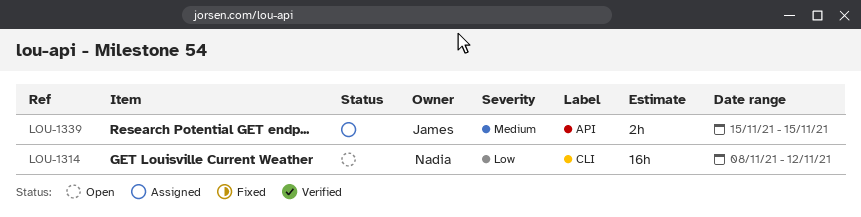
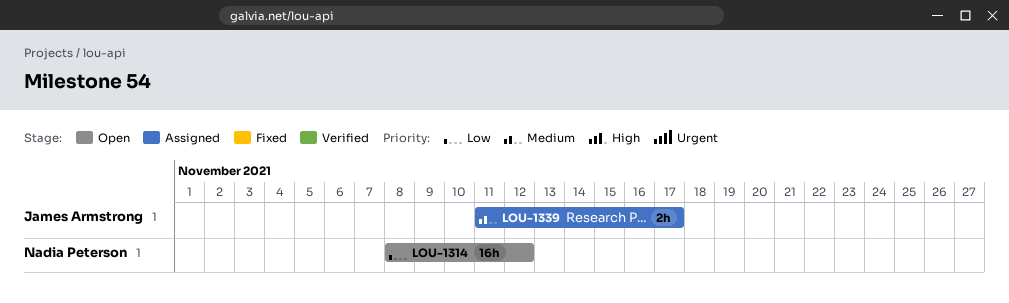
LOU-1339, start: Nov 15 -> Nov 11
LOU-1339, due: Nov 15 -> Nov 17

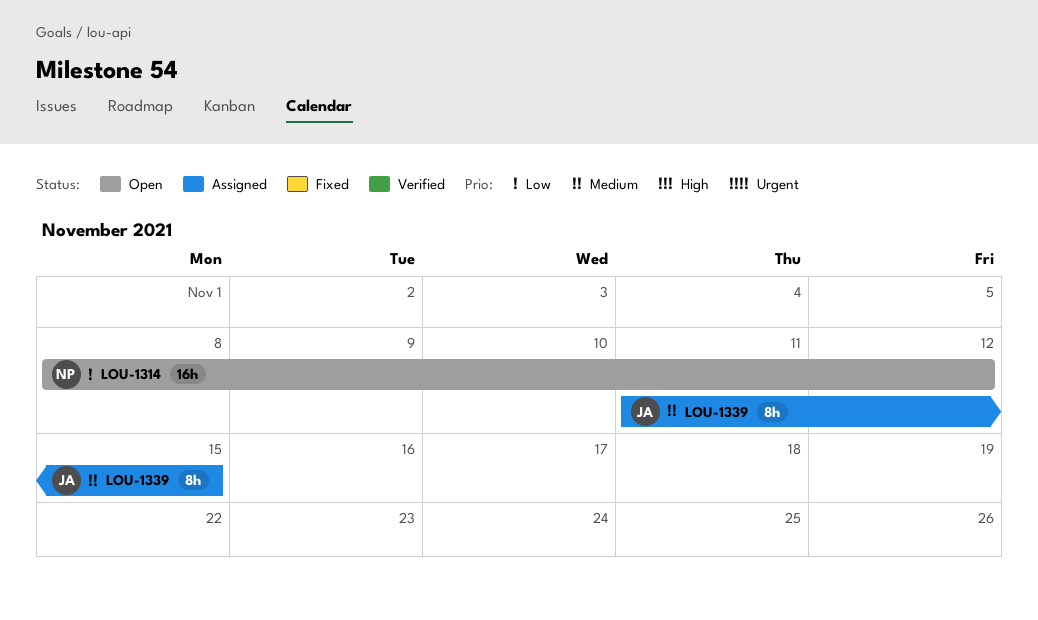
LOU-1339, estimate: 2h -> 8h
LOU-1339, due: Nov 17 -> Nov 15

